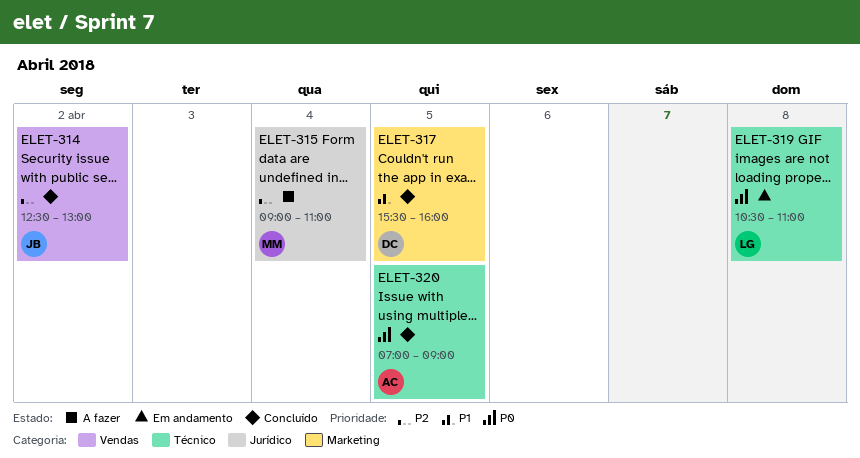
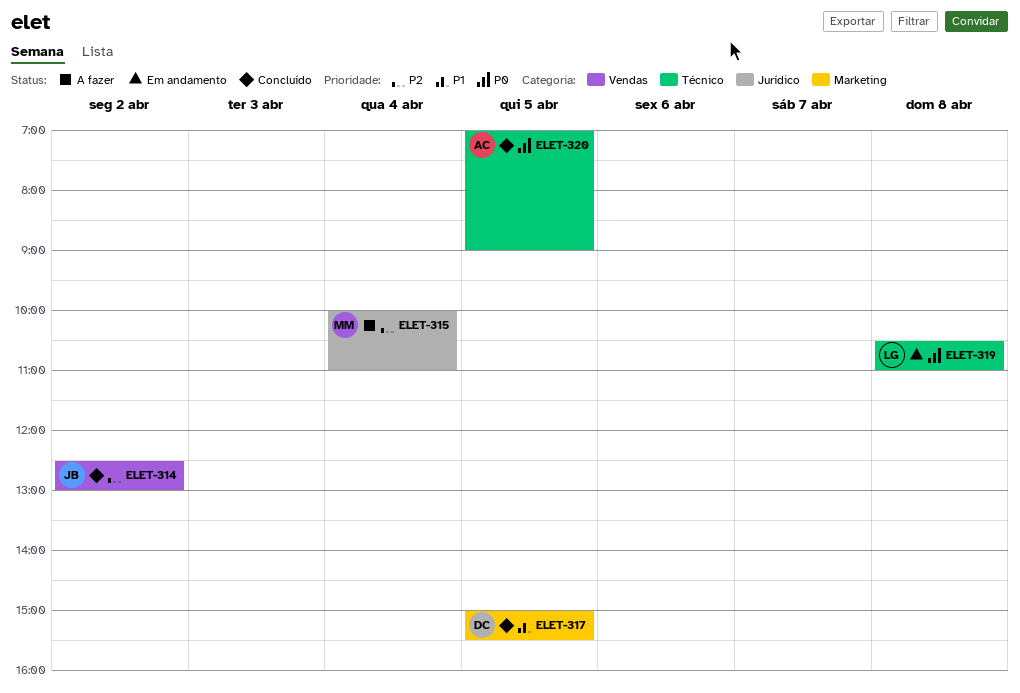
ELET-315, begins: 09:00 -> 10:00
ELET-317, begins: 15:30 -> 15:00
ELET-317, ends: 16:00 -> 15:30

